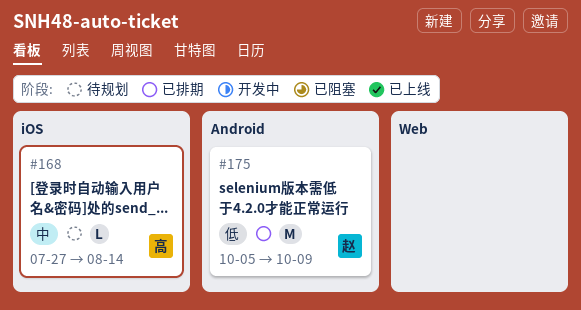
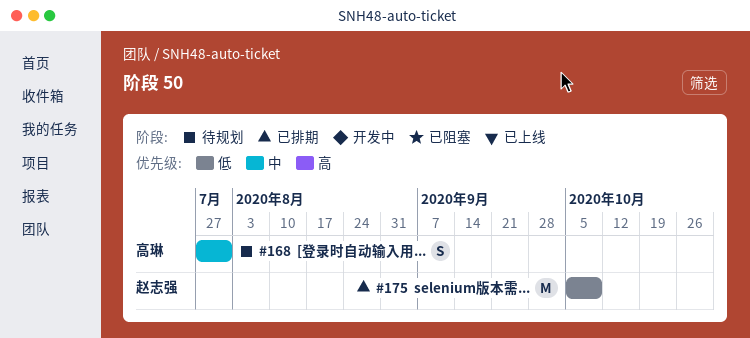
#168, estimate: L -> S
#168, due: Aug 14 -> Jul 31

